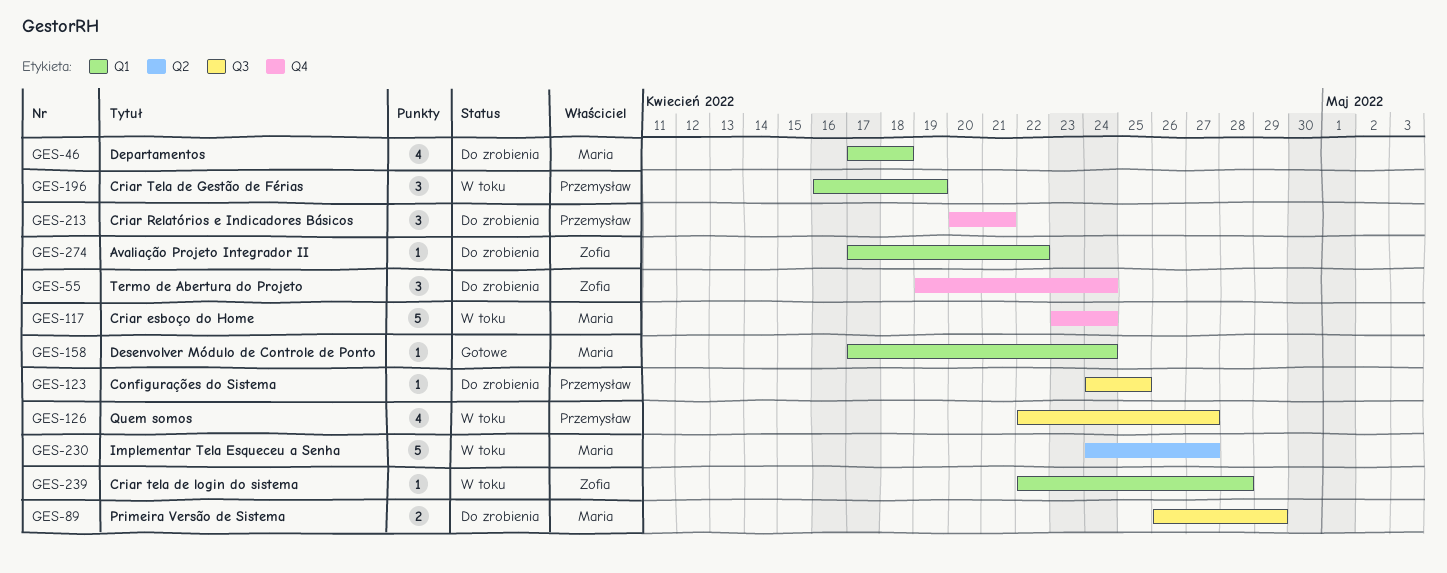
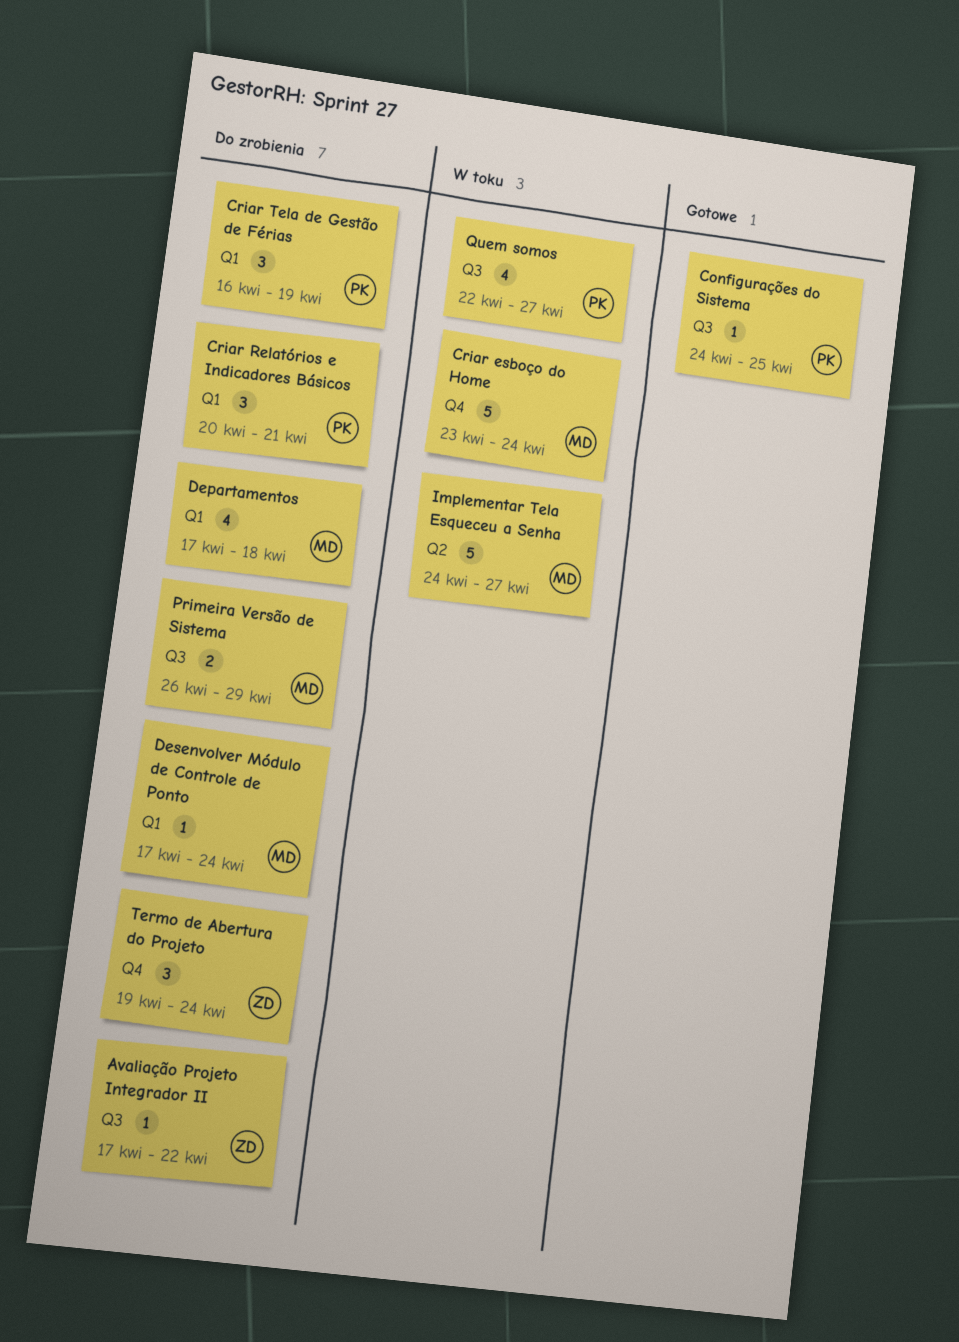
Avaliação Projeto Integrador II, label: Q1 -> Q3
Configurações do Sistema, status: Do zrobienia -> Gotowe
Criar Relatórios e Indicadores Básicos, label: Q4 -> Q1
Criar Tela de Gestão de Férias, status: W toku -> Do zrobienia
Criar tela de login do sistema: present -> none
Desenvolver Módulo de Controle de Ponto, status: Gotowe -> Do zrobienia

